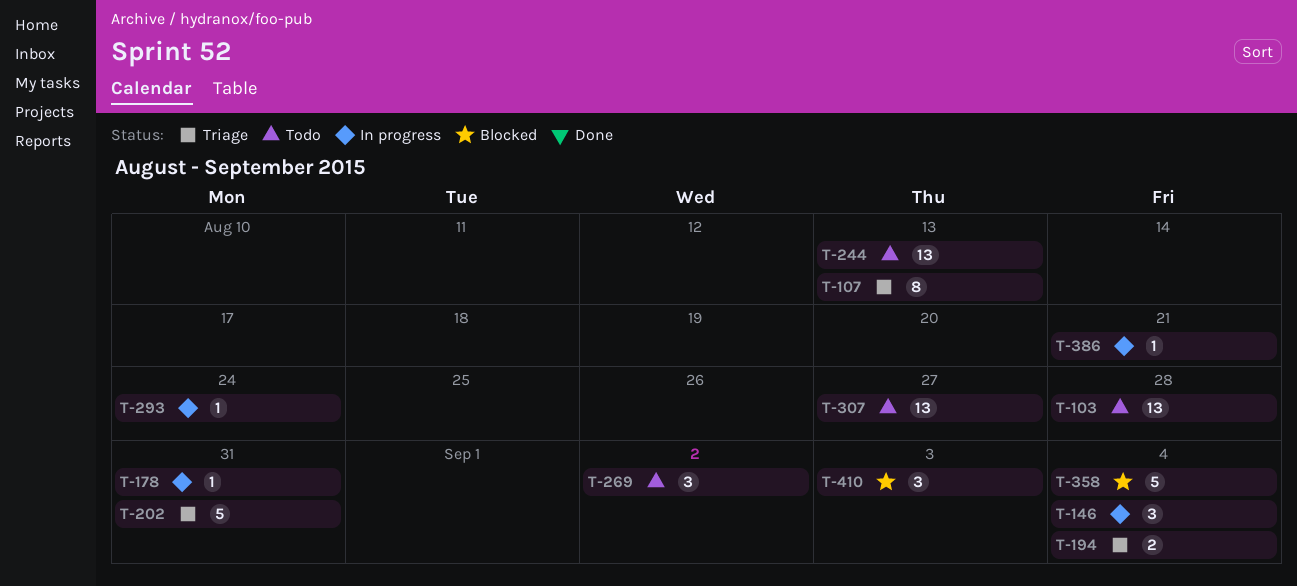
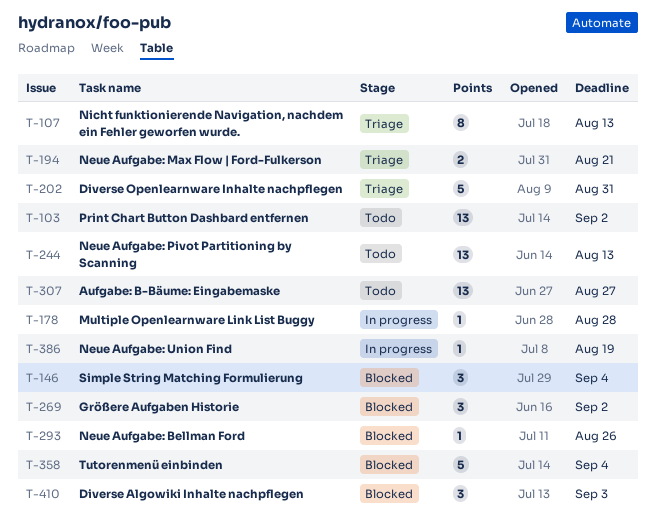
T-103, due: Aug 28 -> Sep 2
T-146, status: In progress -> Blocked
T-178, due: Aug 31 -> Aug 28
T-194, due: Sep 4 -> Aug 21
T-269, status: Todo -> Blocked
T-293, status: In progress -> Blocked
T-293, due: Aug 24 -> Aug 26
T-386, due: Aug 21 -> Aug 19

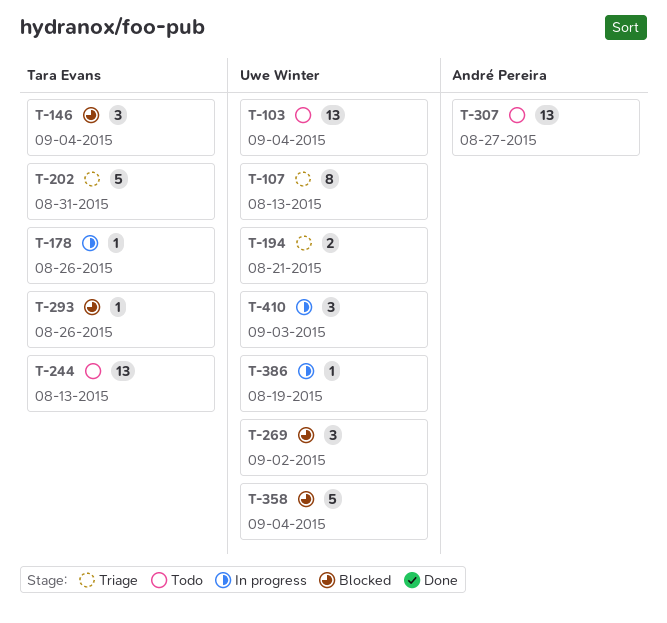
T-103, due: Sep 2 -> Sep 4
T-178, due: Aug 28 -> Aug 26
T-410, status: Blocked -> In progress

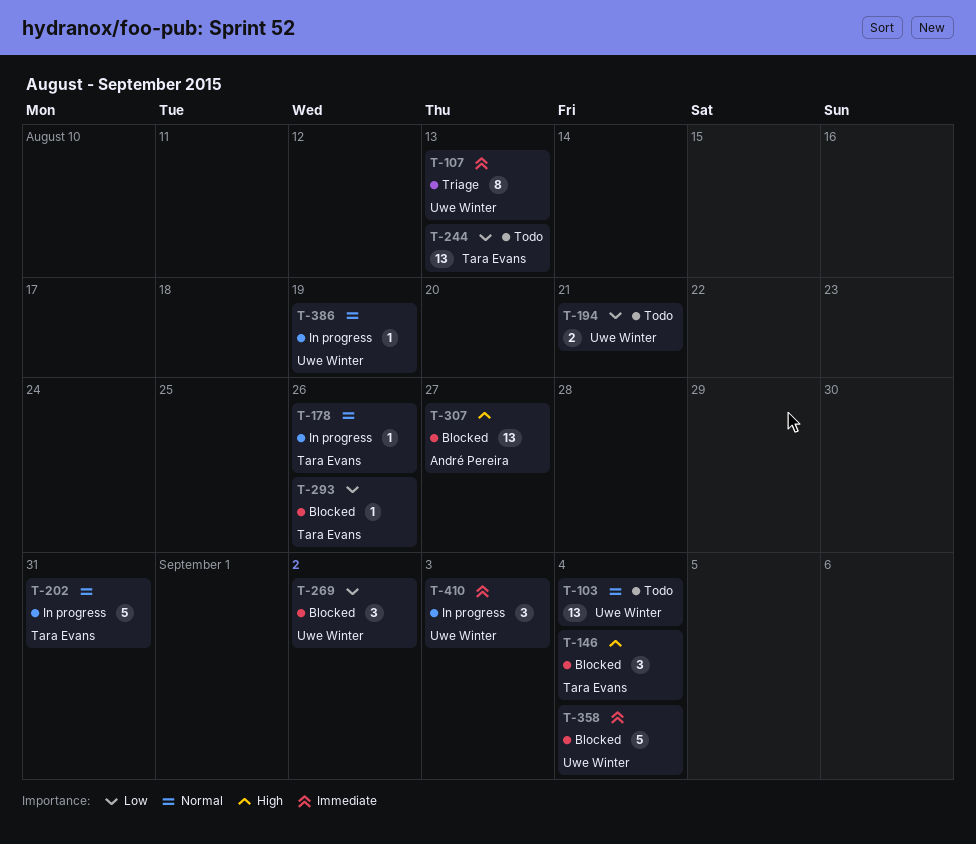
T-194, status: Triage -> Todo
T-202, status: Triage -> In progress
T-307, status: Todo -> Blocked

